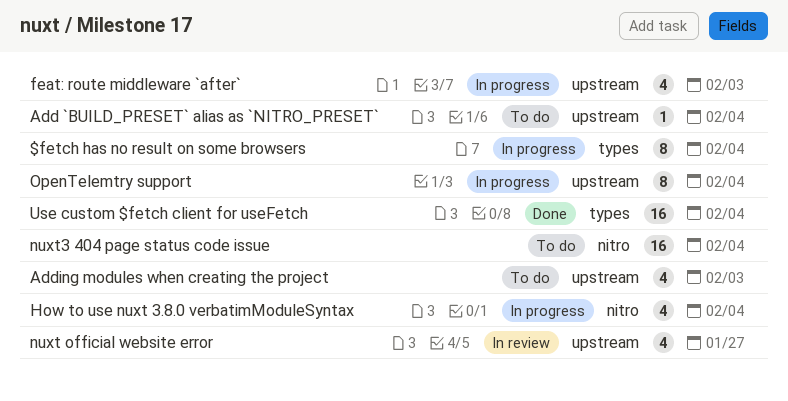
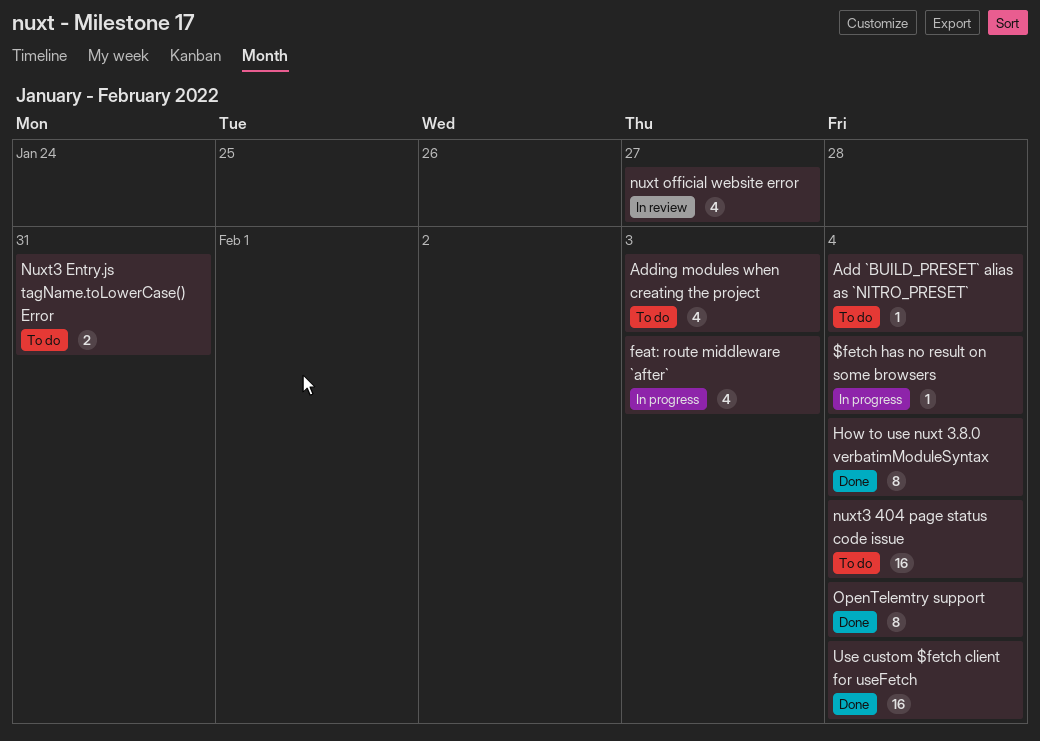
$fetch has no result on some browsers, estimate: 8 -> 1
How to use nuxt 3.8.0 verbatimModuleSyntax, status: In progress -> Done
How to use nuxt 3.8.0 verbatimModuleSyntax, estimate: 4 -> 8
Nuxt3 Entry.js tagName.toLowerCase() Error: none -> present
OpenTelemtry support, status: In progress -> Done

